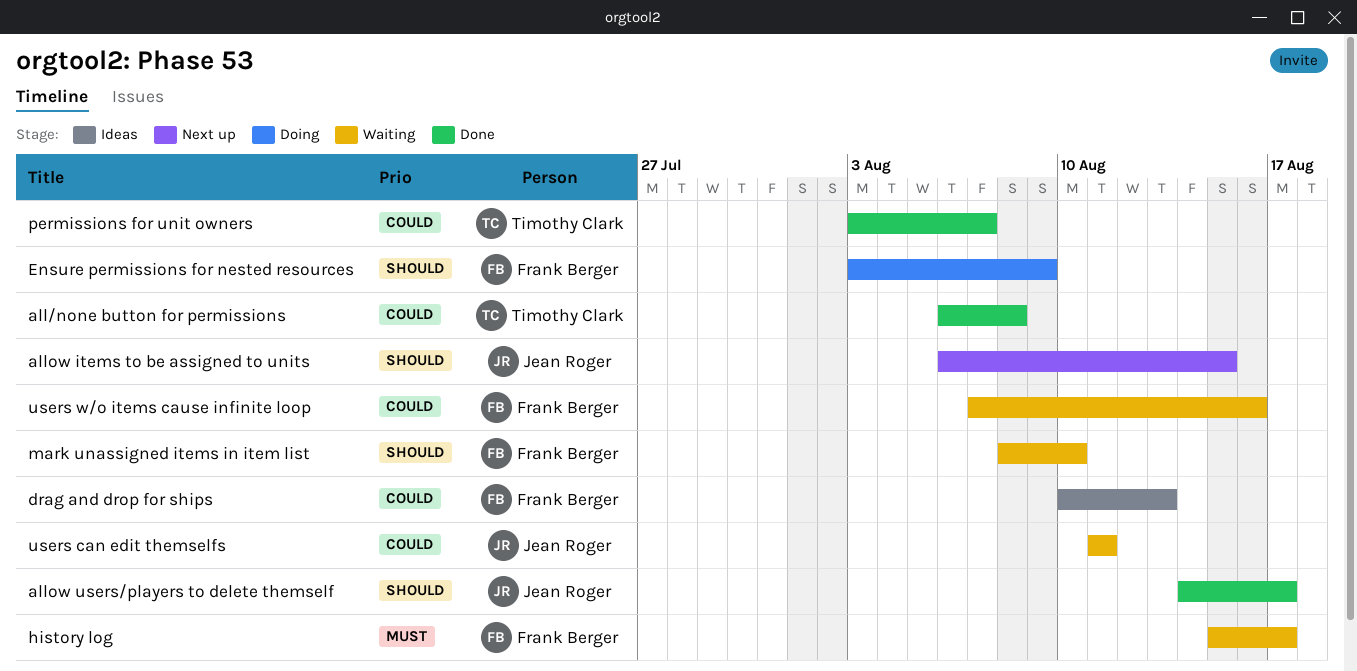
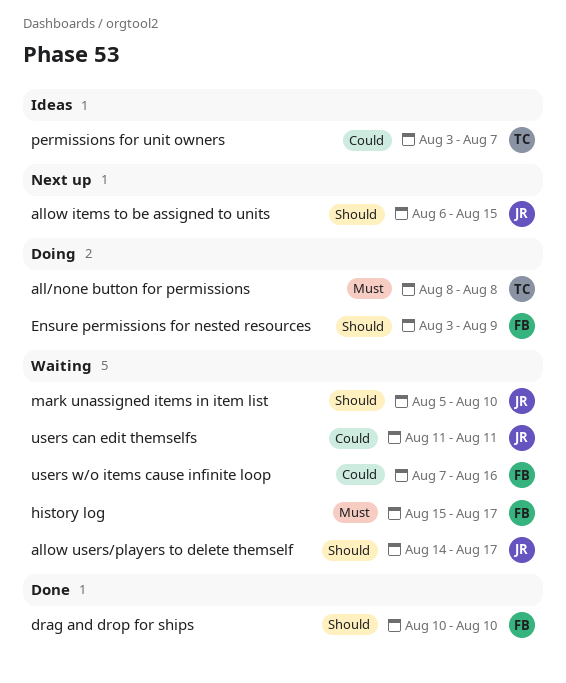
all/none button for permissions, status: Done -> Doing
all/none button for permissions, priority: Could -> Must
all/none button for permissions, start: Aug 6 -> Aug 8
allow users/players to delete themself, status: Done -> Waiting
drag and drop for ships, status: Ideas -> Done
drag and drop for ships, priority: Could -> Should
drag and drop for ships, due: Aug 13 -> Aug 10
mark unassigned items in item list, owner: Frank Berger -> Jean Roger
mark unassigned items in item list, start: Aug 8 -> Aug 5
permissions for unit owners, status: Done -> Ideas

